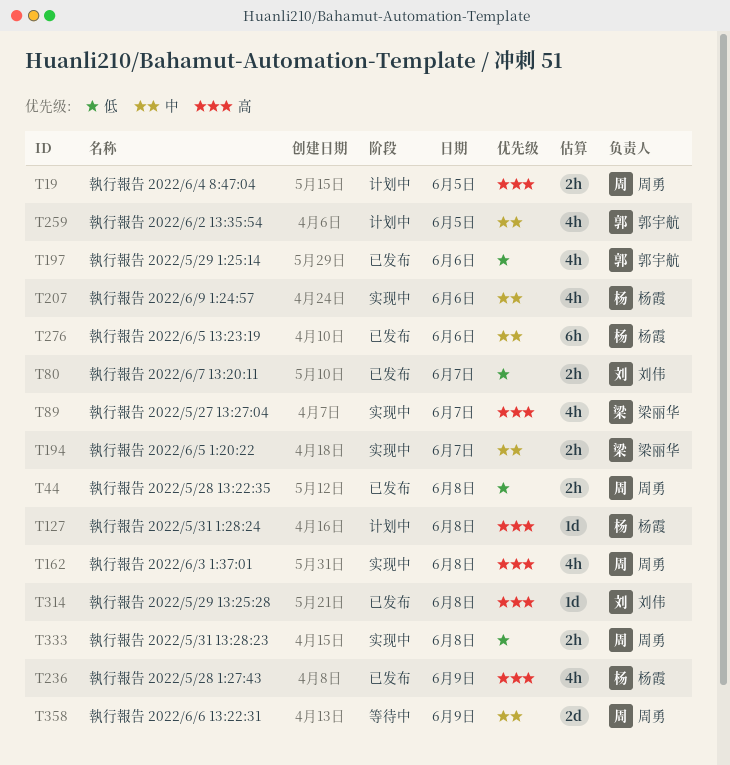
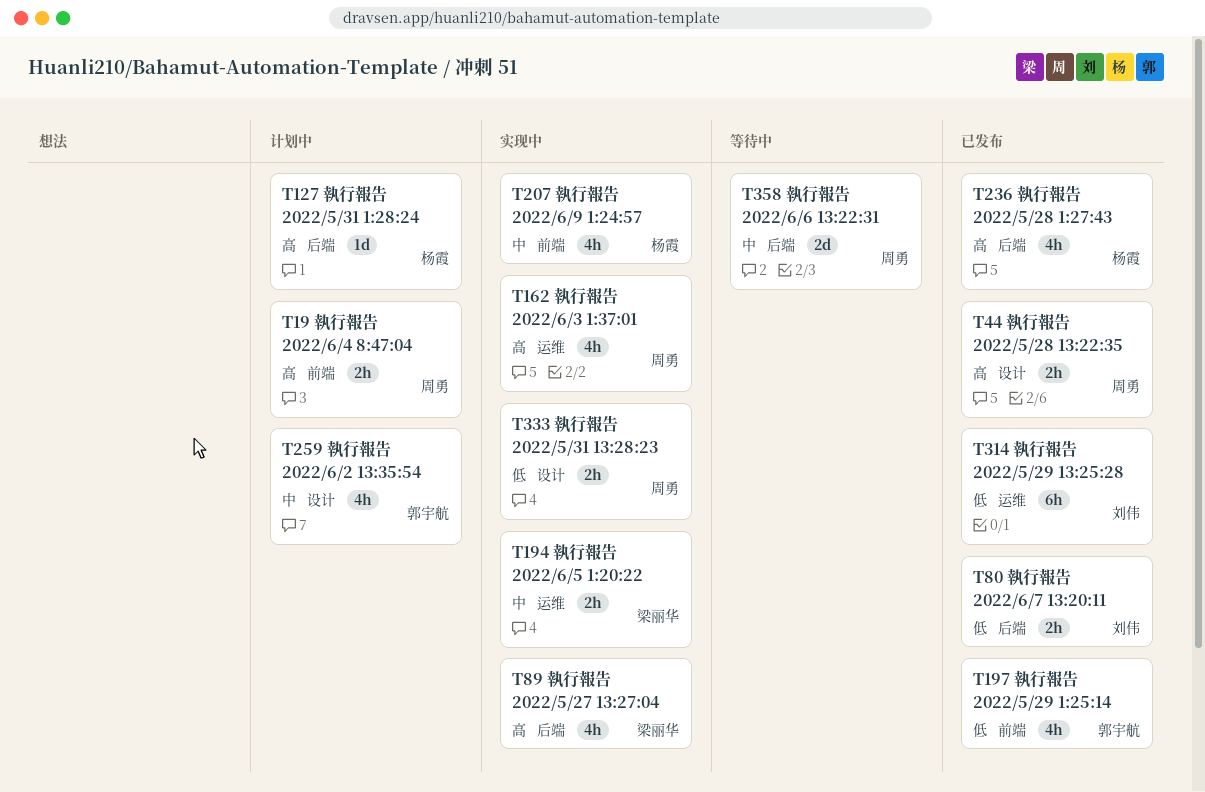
T44, priority: 低 -> 高
T276: present -> none
T314, priority: 高 -> 低
T314, estimate: 1d -> 6h

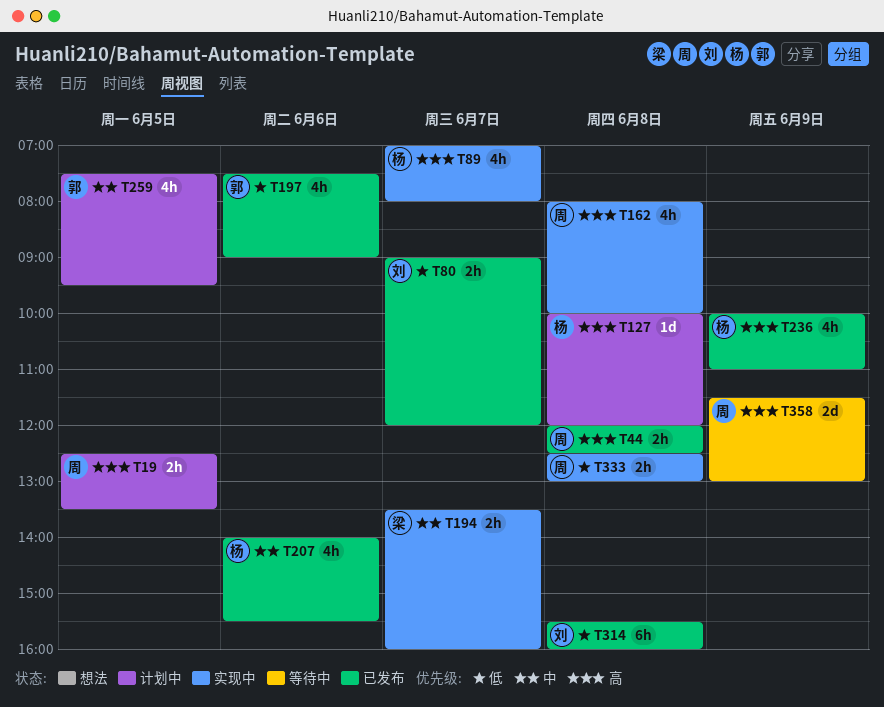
T89, owner: 梁丽华 -> 杨霞
T207, status: 实现中 -> 已发布
T358, priority: 中 -> 高

